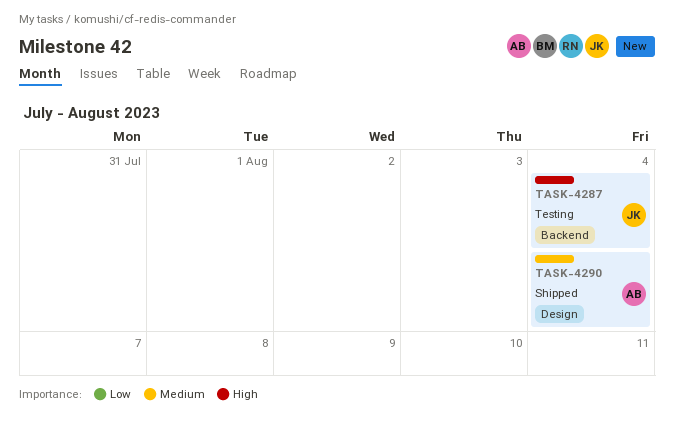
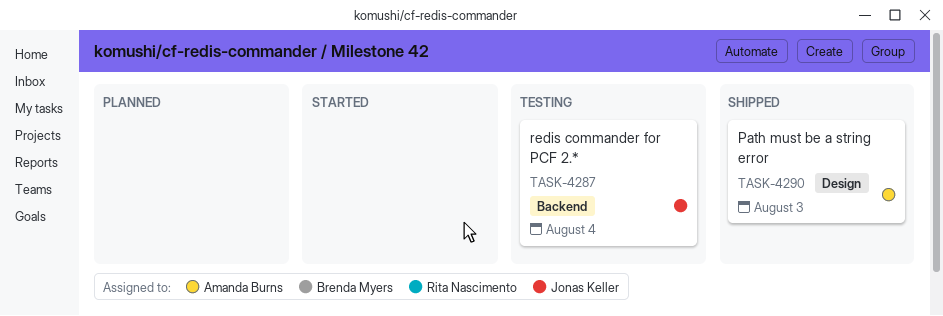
TASK-4290, due: Aug 4 -> Aug 3

